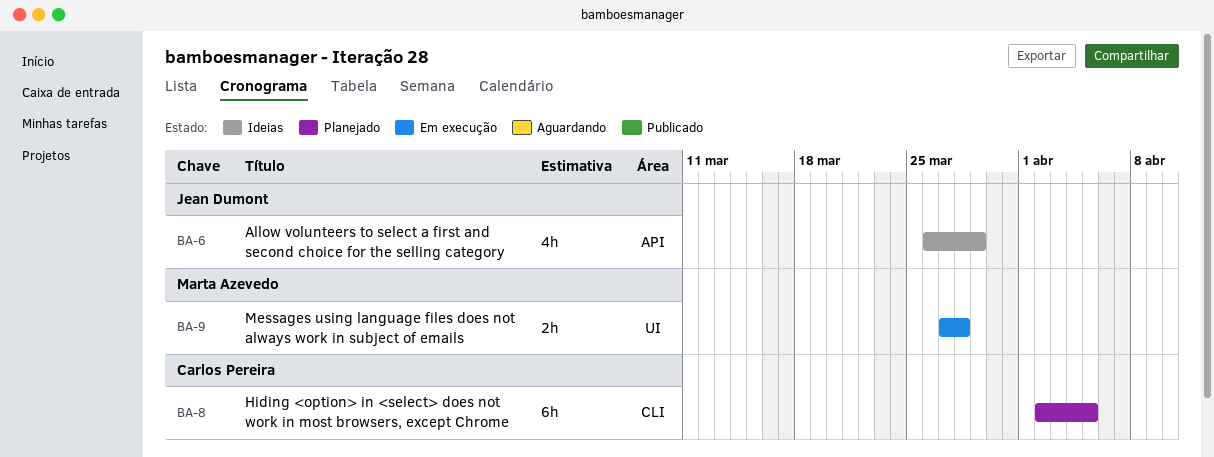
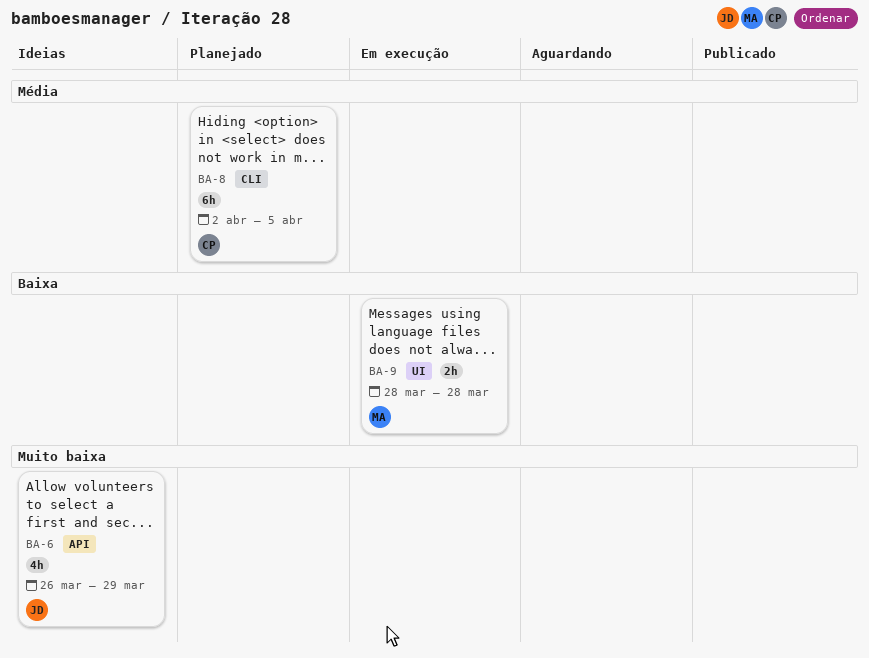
BA-9, start: Mar 27 -> Mar 28

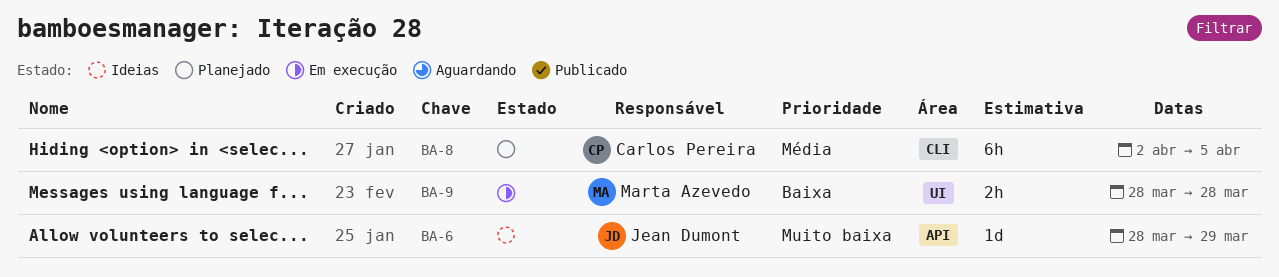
BA-6, estimate: 4h -> 1d
BA-6, start: Mar 26 -> Mar 28

